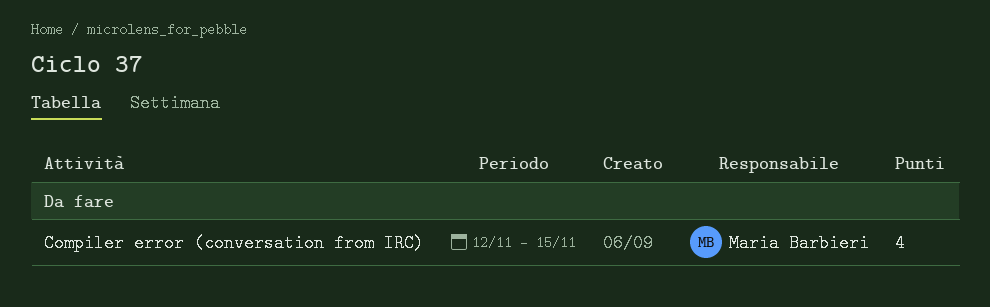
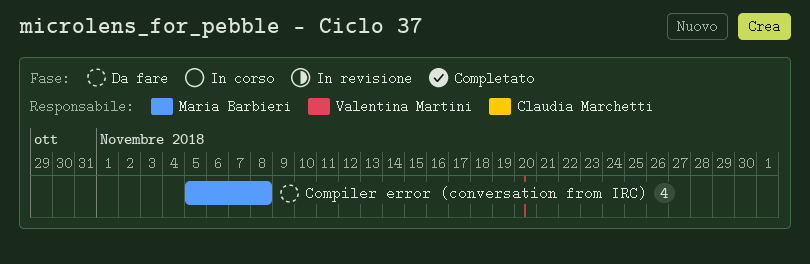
Compiler error (conversation from IRC), start: Nov 12 -> Nov 5
Compiler error (conversation from IRC), due: Nov 15 -> Nov 8

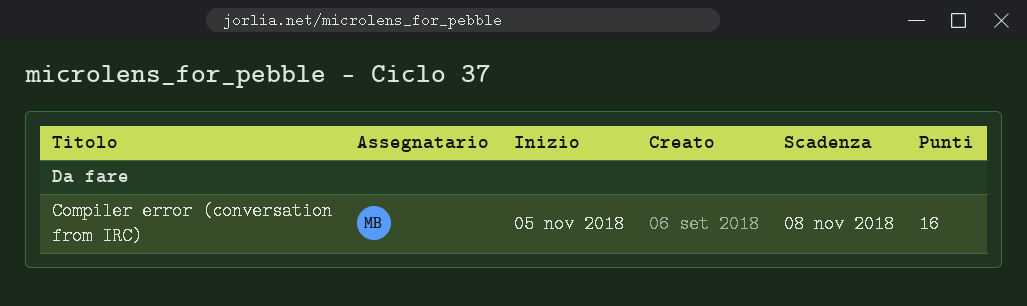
Compiler error (conversation from IRC), estimate: 4 -> 16

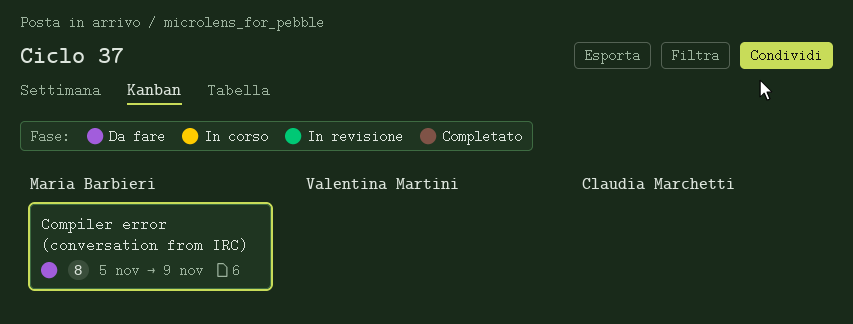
Compiler error (conversation from IRC), estimate: 16 -> 8
Compiler error (conversation from IRC), due: Nov 8 -> Nov 9

